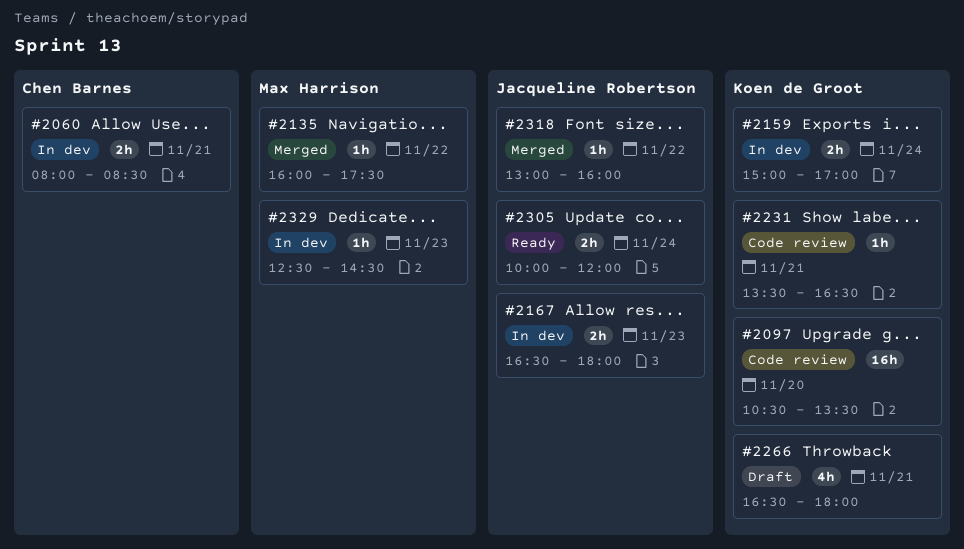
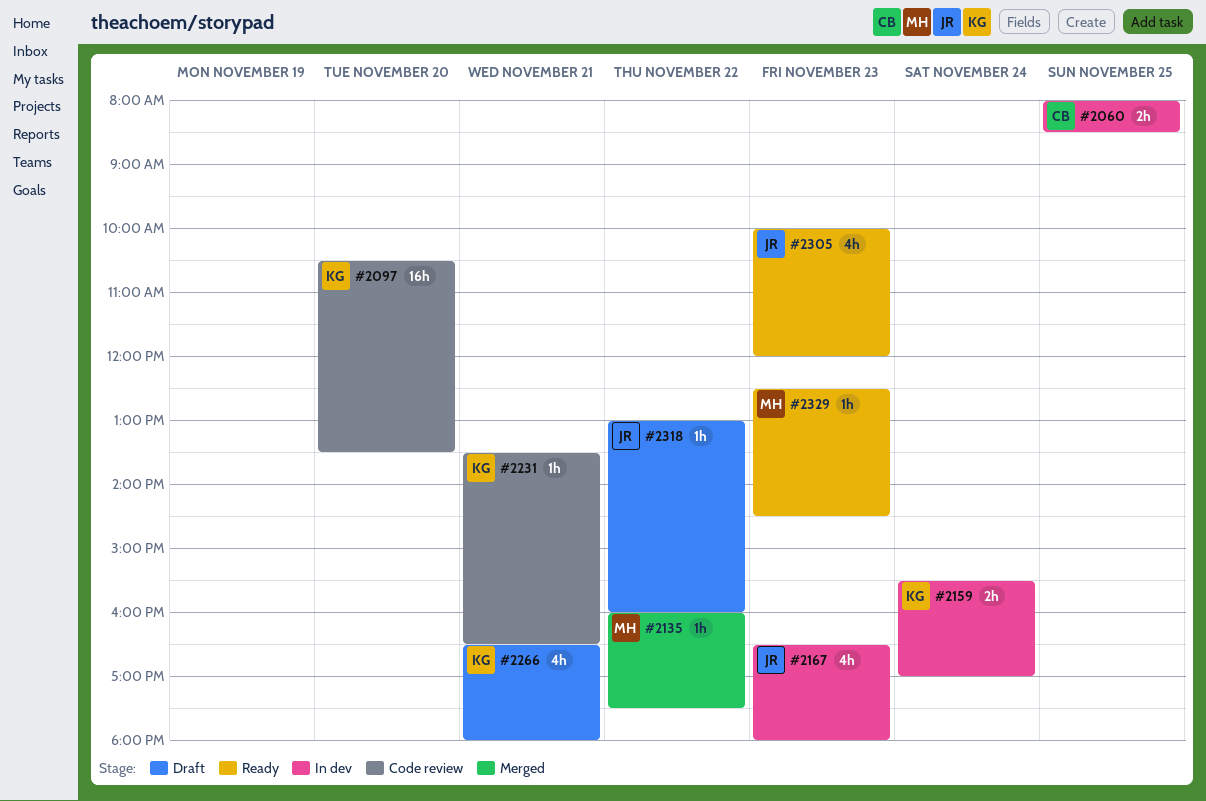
#2060, day: Nov 21 -> Nov 25
#2159, begins: 15:00 -> 15:30
#2167, estimate: 2h -> 4h
#2305, estimate: 2h -> 4h
#2305, day: Nov 24 -> Nov 23
#2318, status: Merged -> Draft
#2329, status: In dev -> Ready

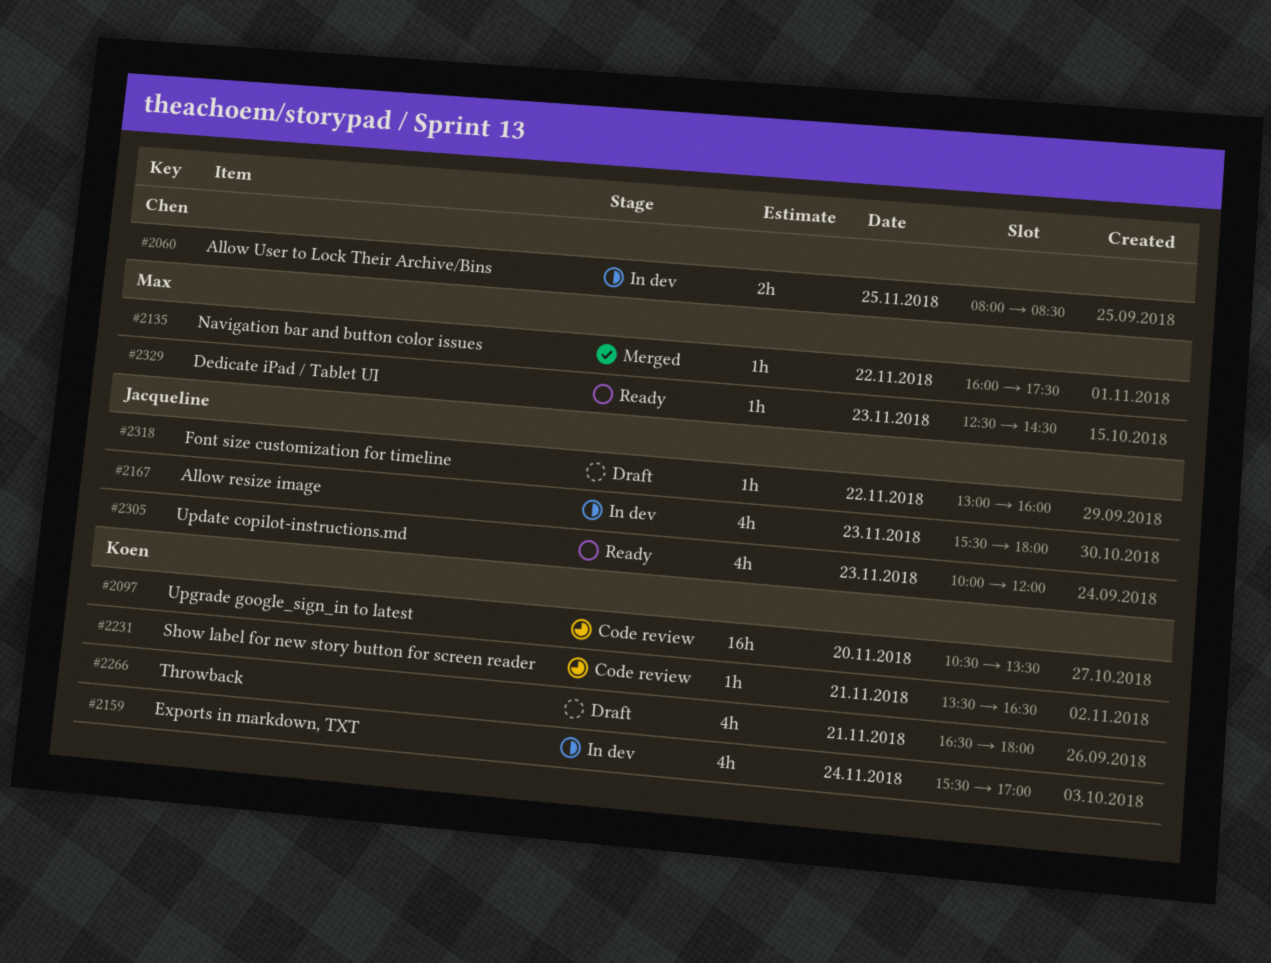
#2159, estimate: 2h -> 4h
#2167, begins: 16:30 -> 15:30

